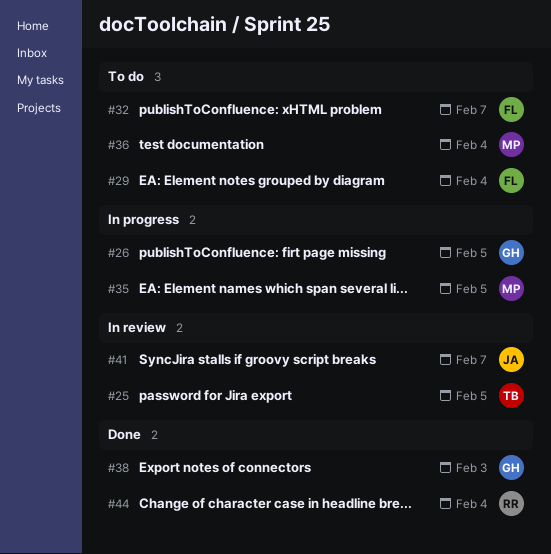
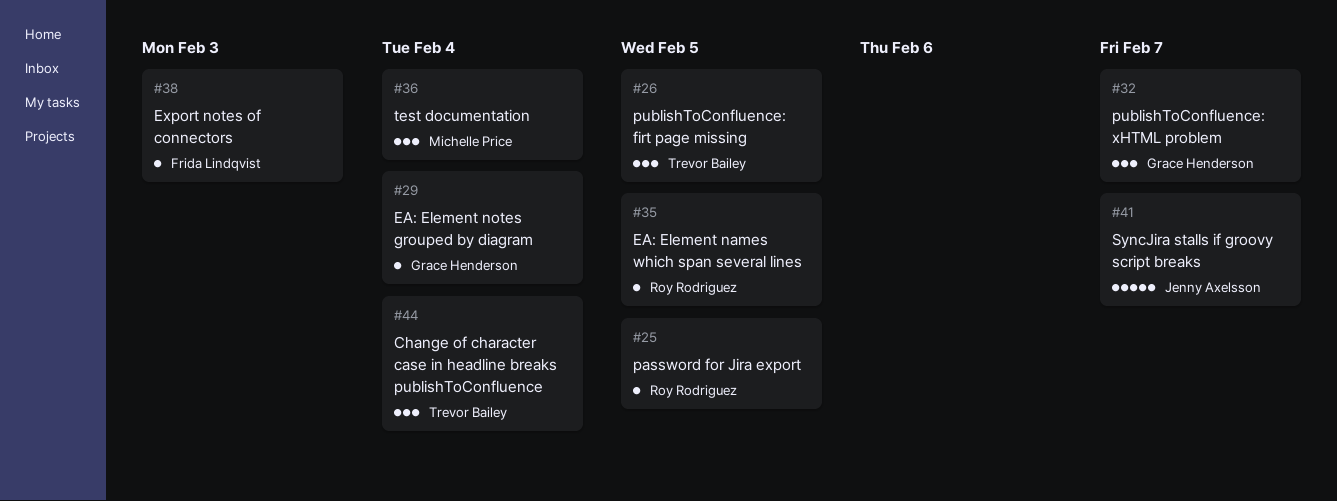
#25, owner: Trevor Bailey -> Roy Rodriguez
#26, owner: Grace Henderson -> Trevor Bailey
#29, owner: Frida Lindqvist -> Grace Henderson
#32, owner: Frida Lindqvist -> Grace Henderson
#35, owner: Michelle Price -> Roy Rodriguez
#38, owner: Grace Henderson -> Frida Lindqvist
#44, owner: Roy Rodriguez -> Trevor Bailey

